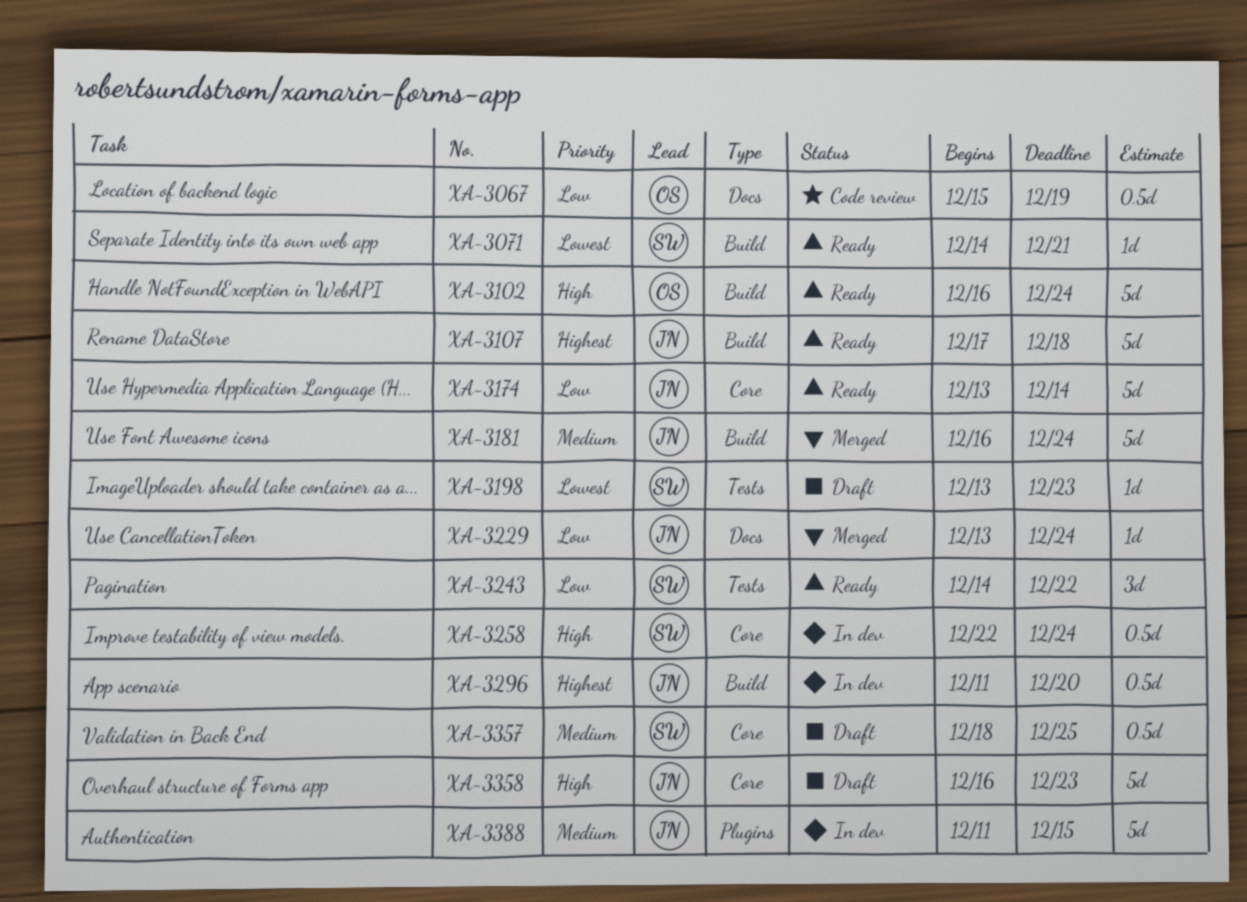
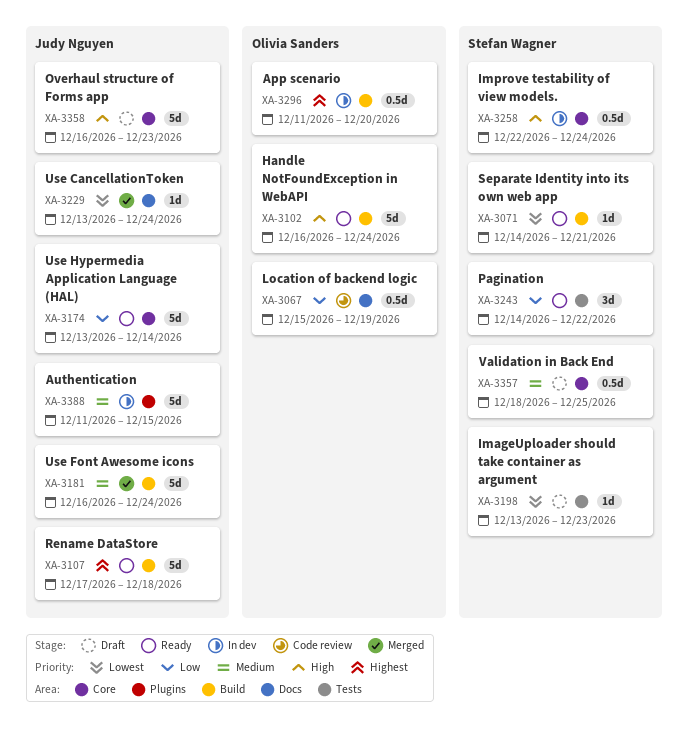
XA-3229, priority: Low -> Lowest
XA-3296, owner: Judy Nguyen -> Olivia Sanders

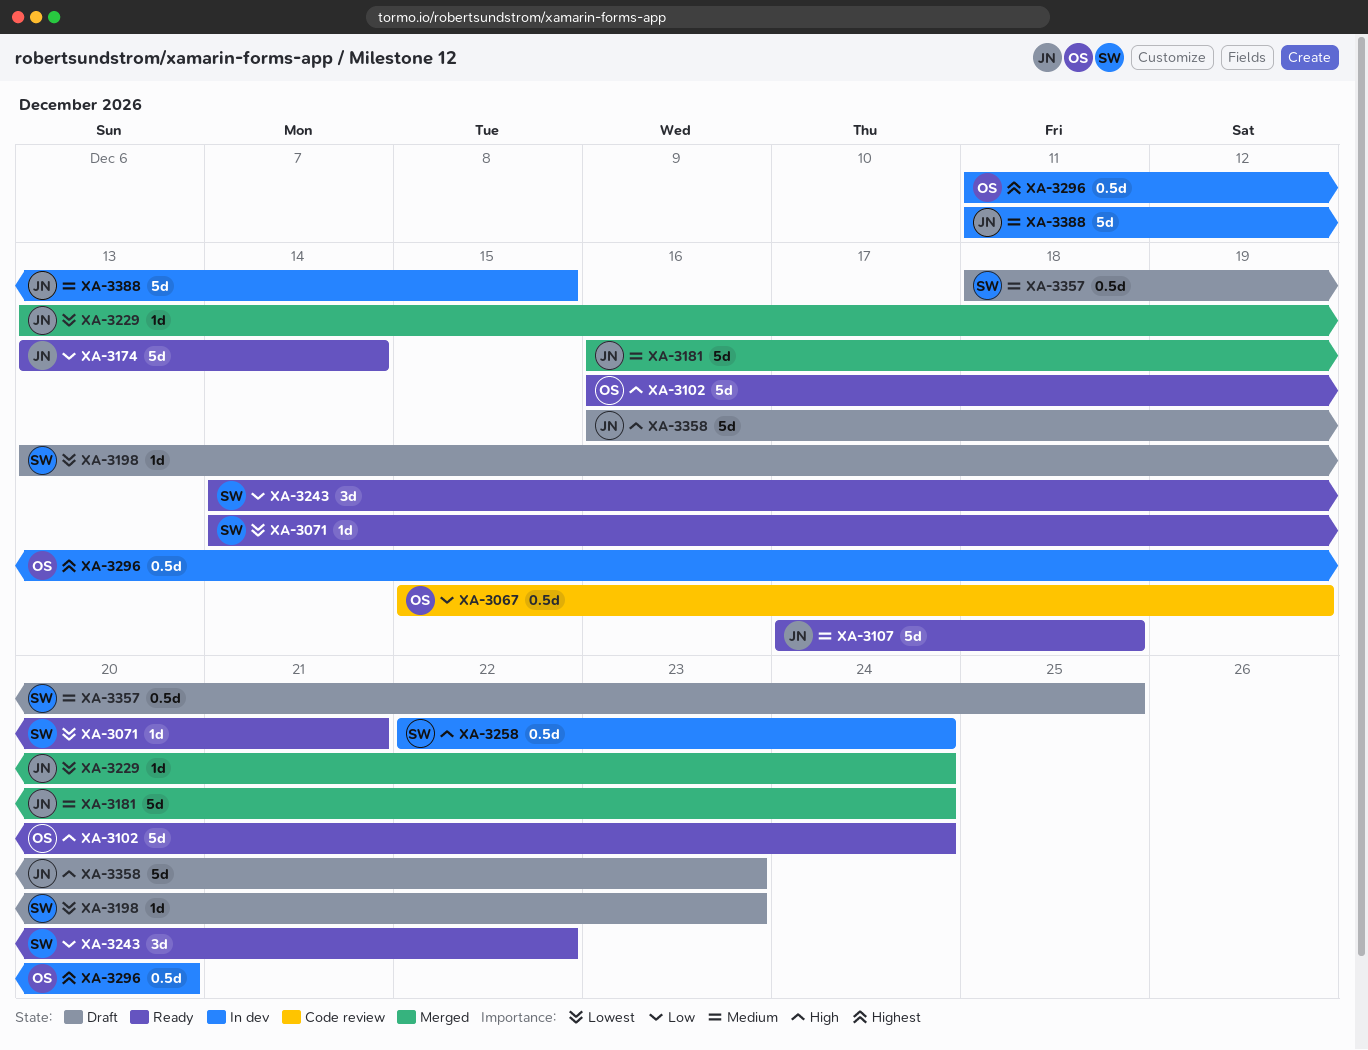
XA-3107, priority: Highest -> Medium

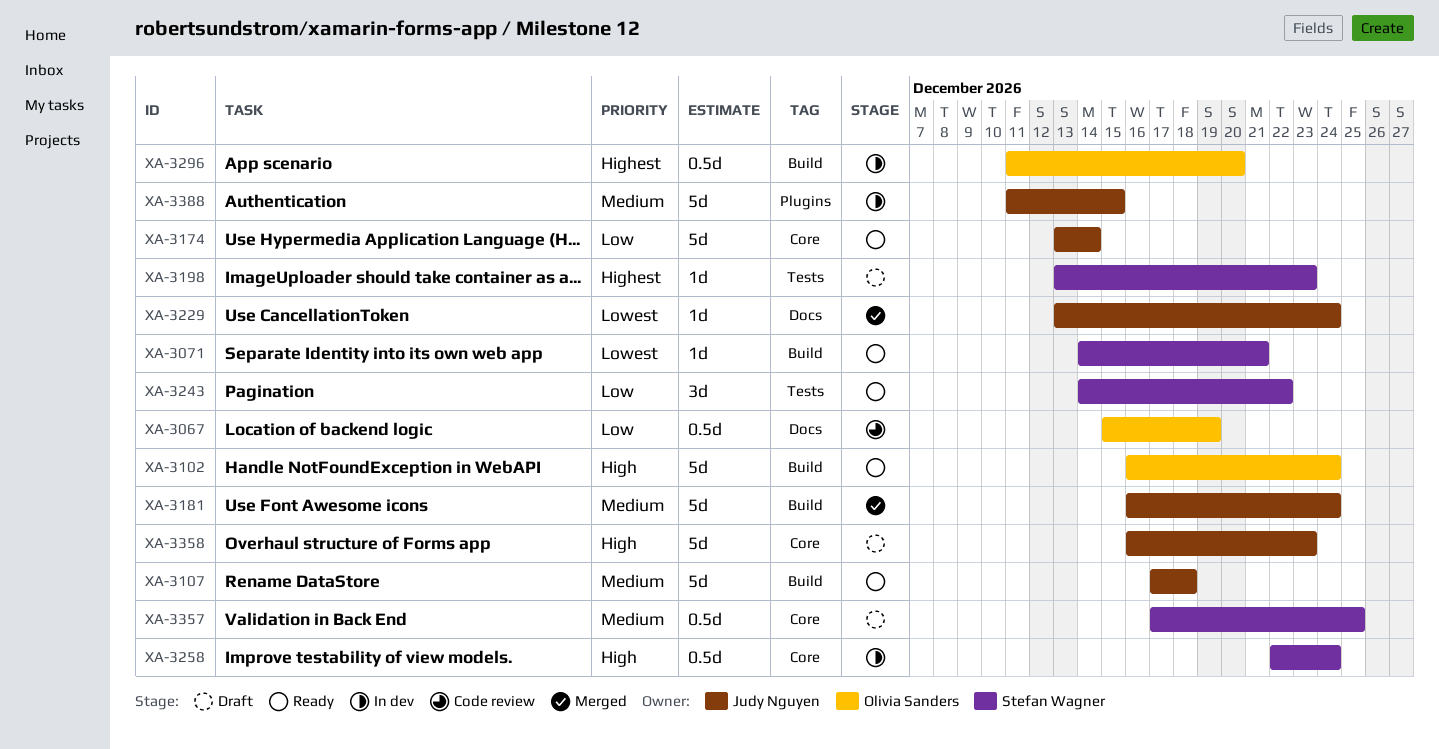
XA-3198, priority: Lowest -> Highest
XA-3357, start: Dec 18 -> Dec 17

